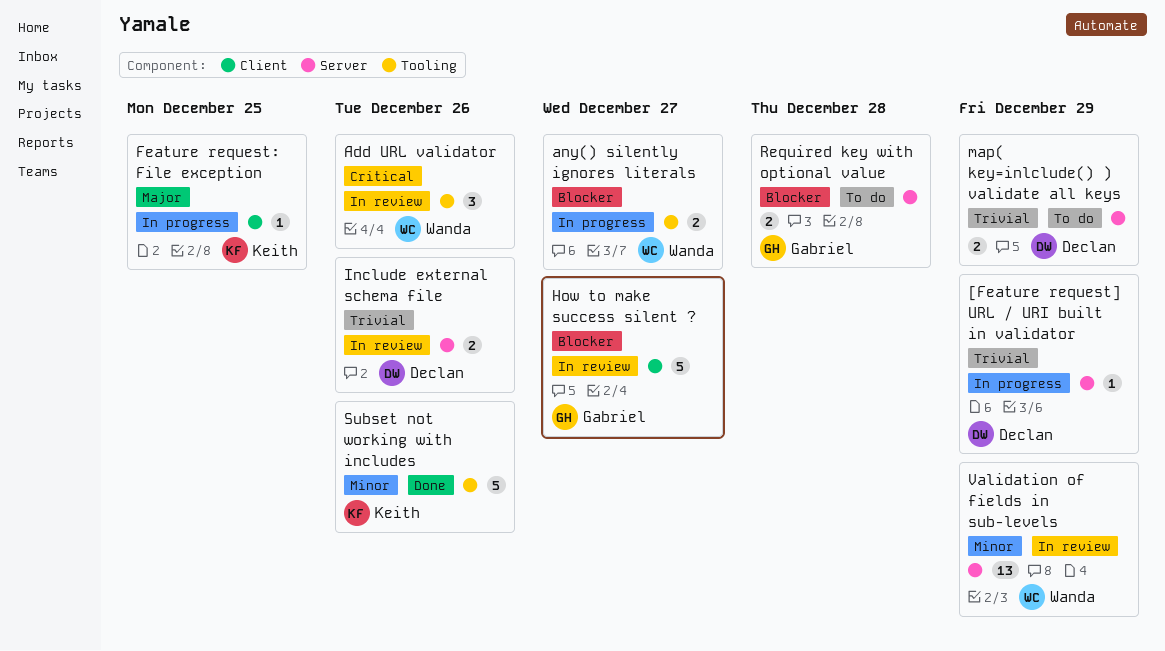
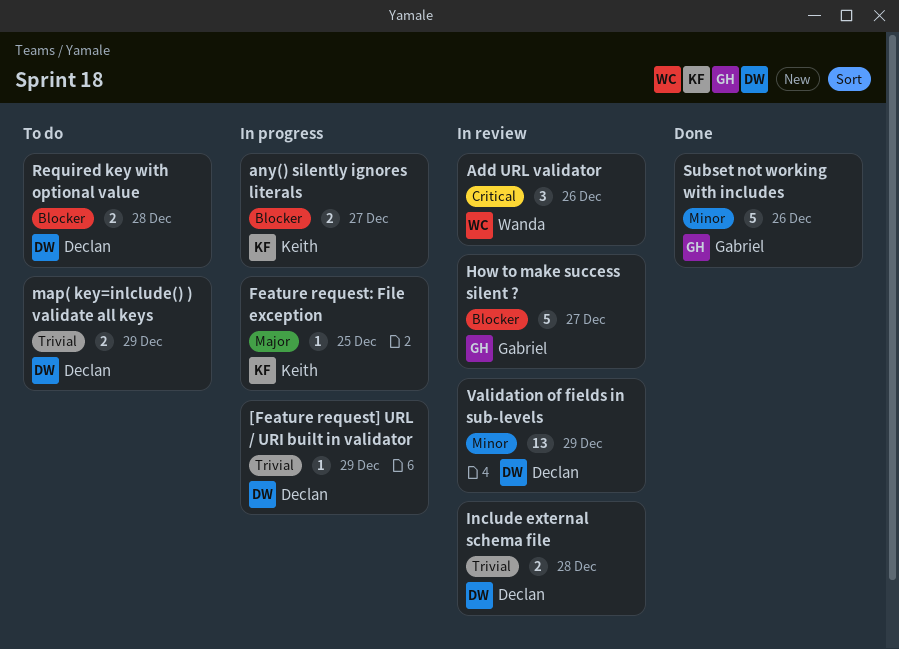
any() silently ignores literals, owner: Wanda -> Keith
Include external schema file, due: Dec 26 -> Dec 28
Required key with optional value, owner: Gabriel -> Declan
Subset not working with includes, owner: Keith -> Gabriel
Validation of fields in sub-levels, owner: Wanda -> Declan

